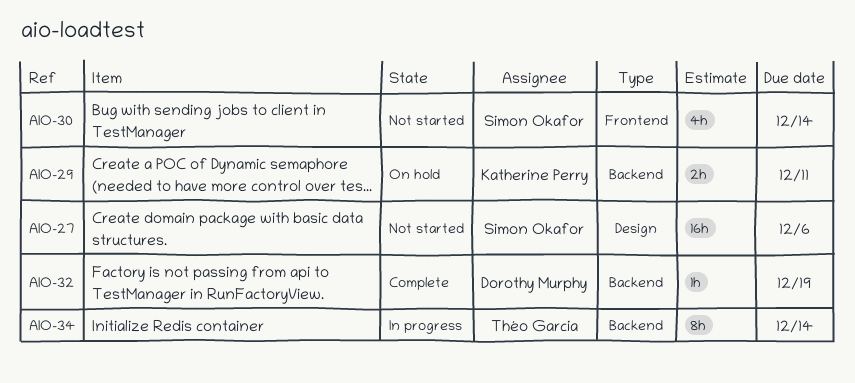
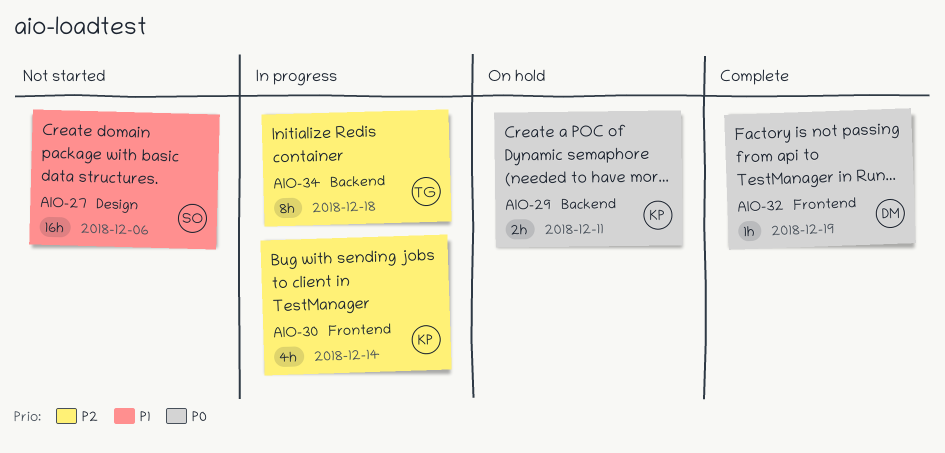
AIO-30, status: Not started -> In progress
AIO-30, owner: Simon Okafor -> Katherine Perry
AIO-32, label: Backend -> Frontend
AIO-34, due: Dec 14 -> Dec 18

